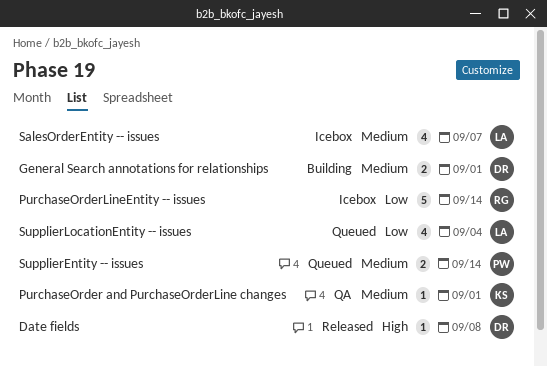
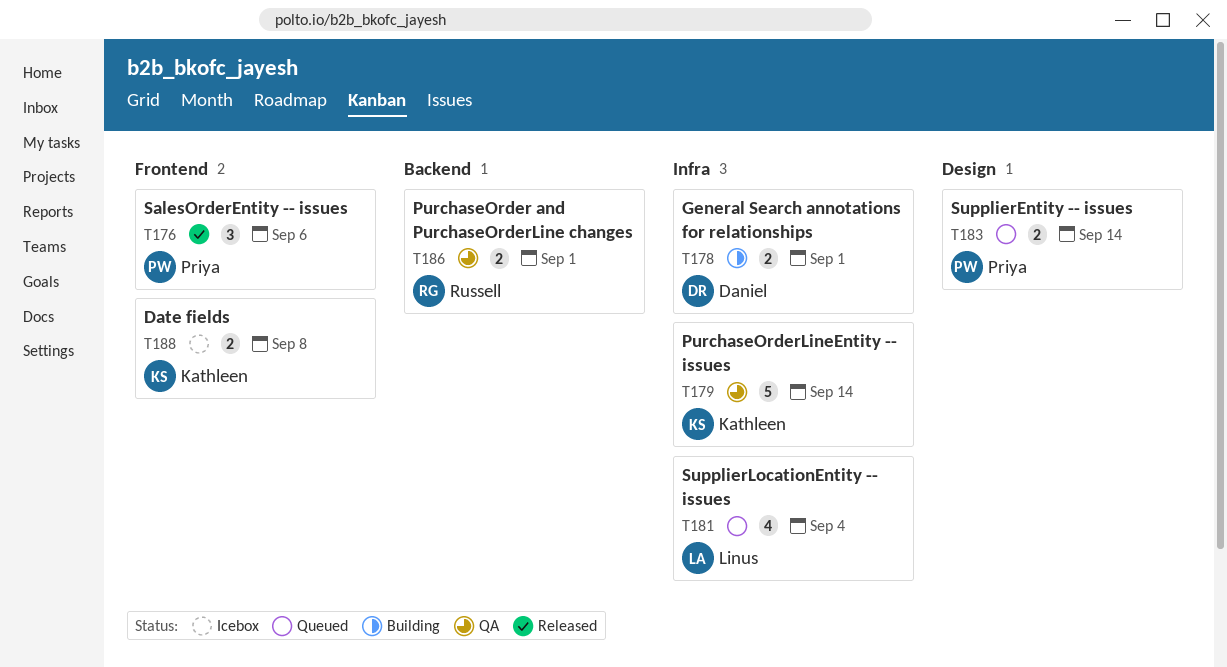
Date fields, status: Released -> Icebox
Date fields, owner: Daniel -> Kathleen
Date fields, estimate: 1 -> 2
PurchaseOrder and PurchaseOrderLine changes, owner: Kathleen -> Russell
PurchaseOrder and PurchaseOrderLine changes, estimate: 1 -> 2
PurchaseOrderLineEntity -- issues, status: Icebox -> QA
PurchaseOrderLineEntity -- issues, owner: Russell -> Kathleen
SalesOrderEntity -- issues, status: Icebox -> Released
SalesOrderEntity -- issues, owner: Linus -> Priya
SalesOrderEntity -- issues, estimate: 4 -> 3
SalesOrderEntity -- issues, due: Sep 7 -> Sep 6

